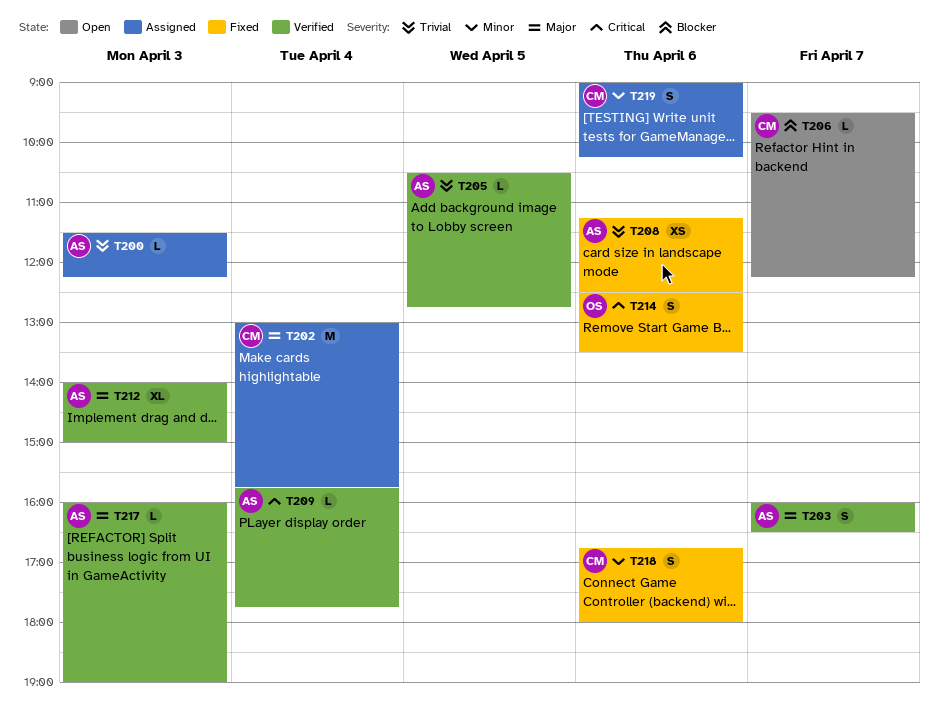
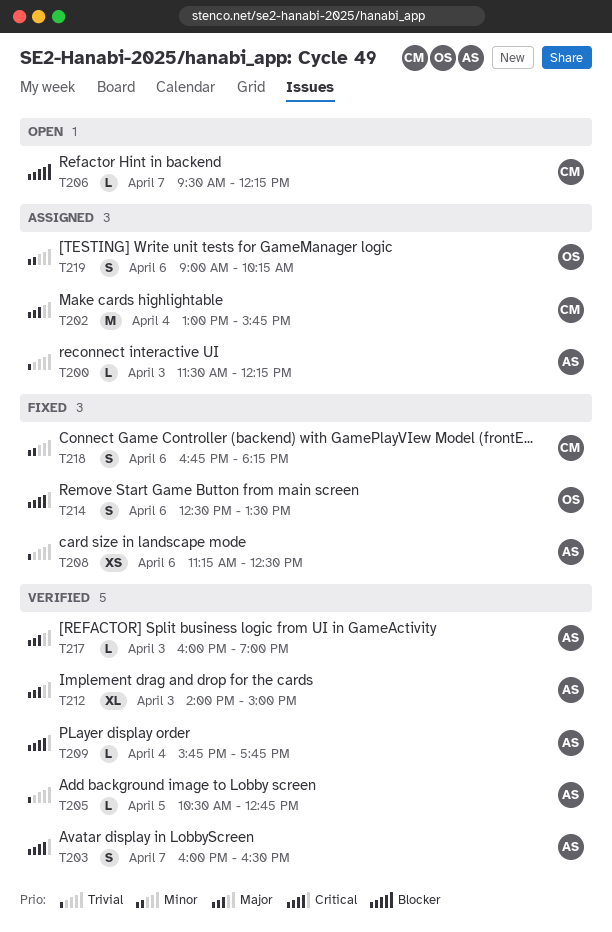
T203, priority: Major -> Critical
T218, ends: 18:00 -> 18:15
T219, owner: CM -> OS

